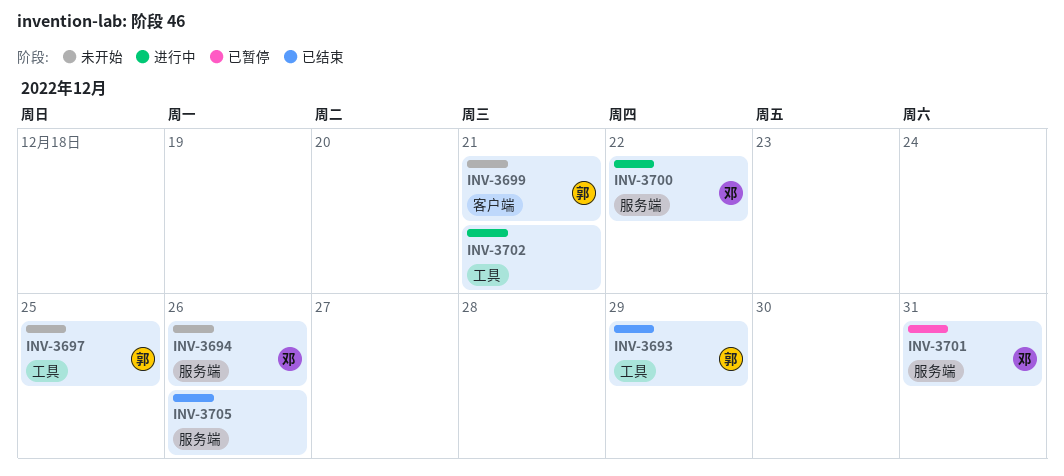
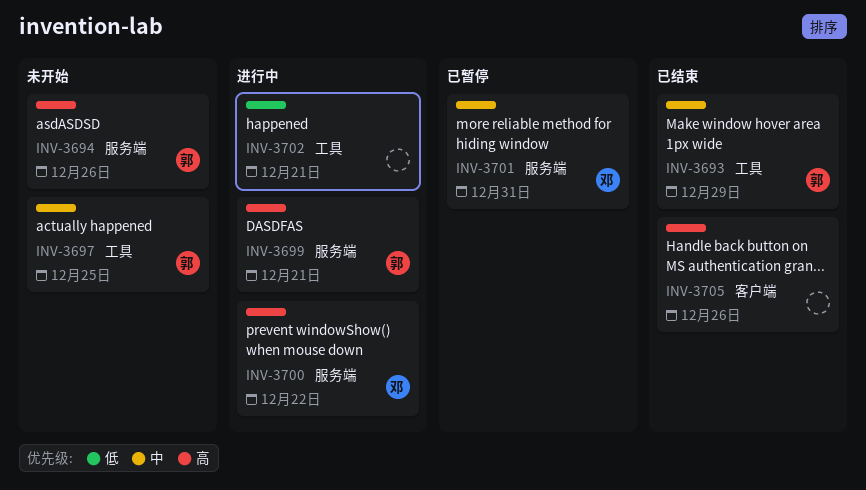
INV-3694, owner: 邓 -> 郭
INV-3699, status: 未开始 -> 进行中
INV-3699, label: 客户端 -> 服务端
INV-3705, label: 服务端 -> 客户端

